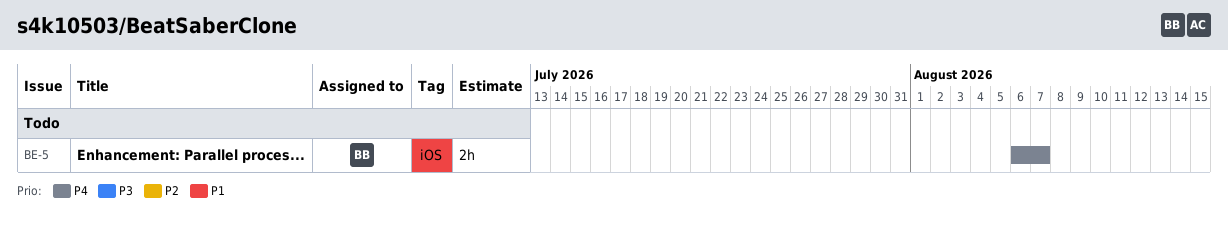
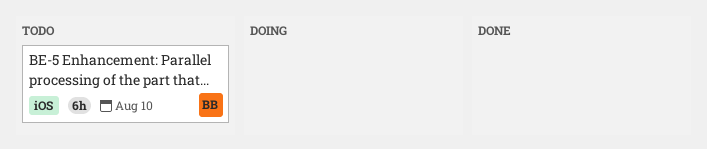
BE-5, estimate: 2h -> 6h
BE-5, due: Aug 7 -> Aug 10

